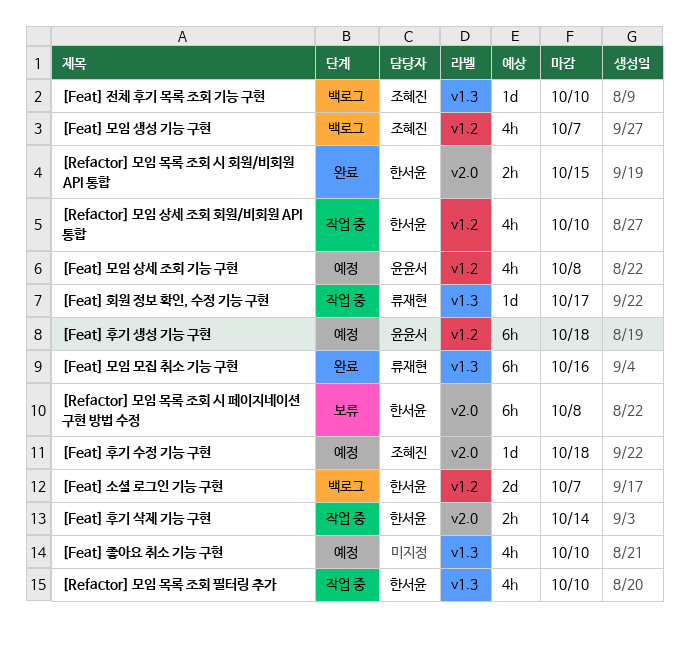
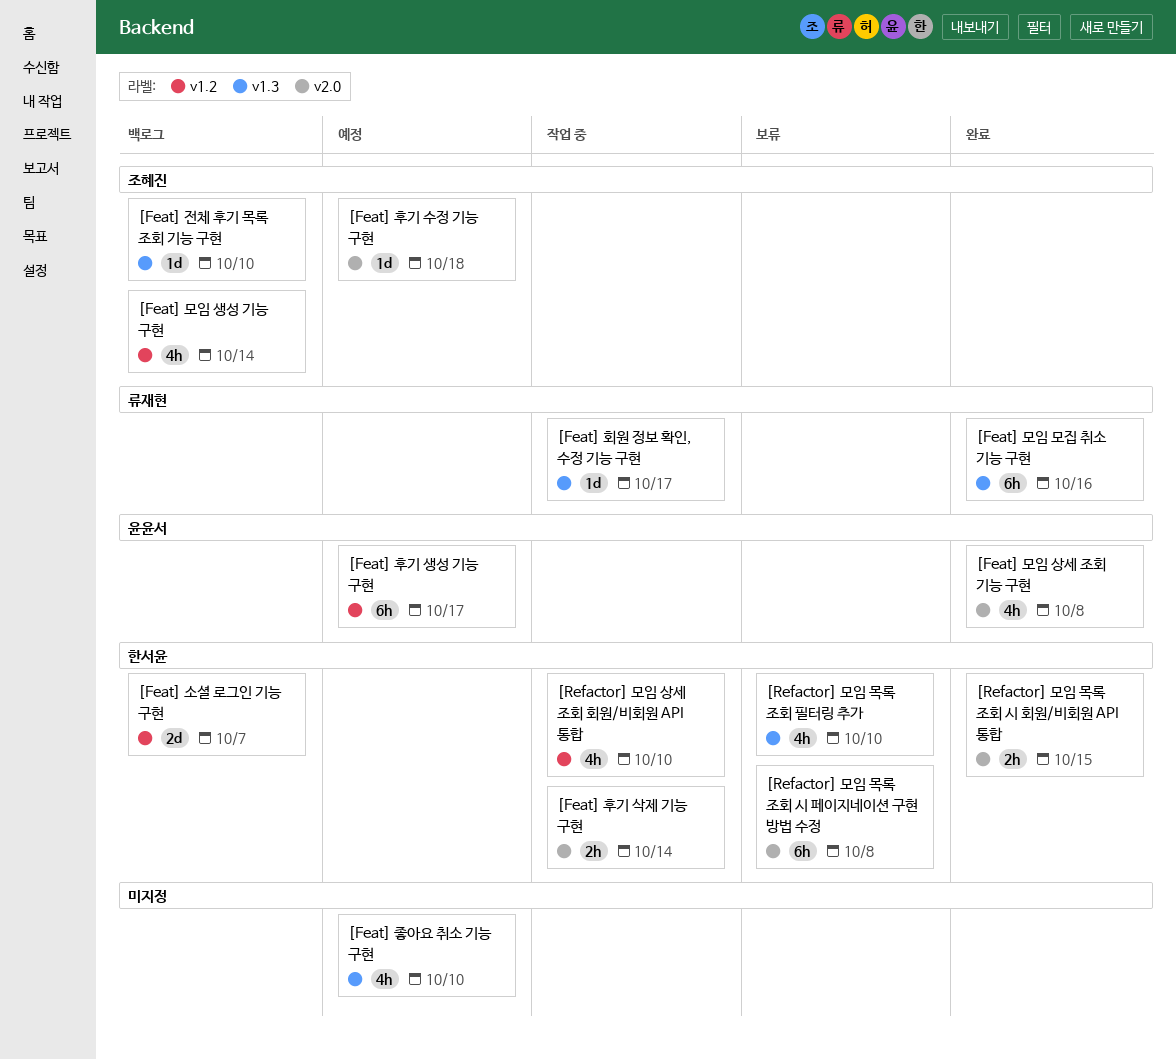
[Feat] 모임 상세 조회 기능 구현, status: 예정 -> 완료
[Feat] 모임 상세 조회 기능 구현, label: v1.2 -> v2.0
[Feat] 모임 생성 기능 구현, due: Oct 7 -> Oct 14
[Feat] 후기 생성 기능 구현, due: Oct 18 -> Oct 17
[Refactor] 모임 목록 조회 필터링 추가, status: 작업 중 -> 보류

